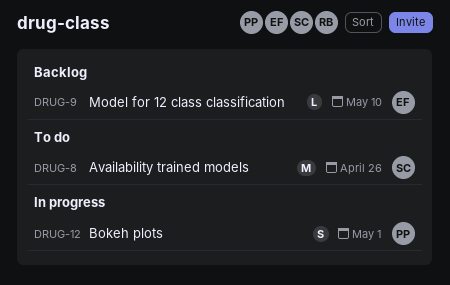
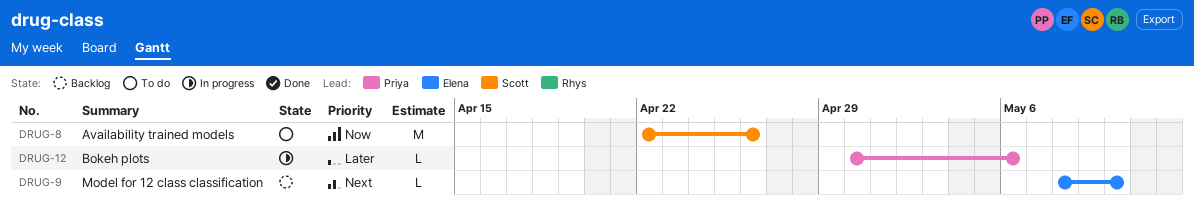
DRUG-12, estimate: S -> L
DRUG-12, due: May 1 -> May 6

